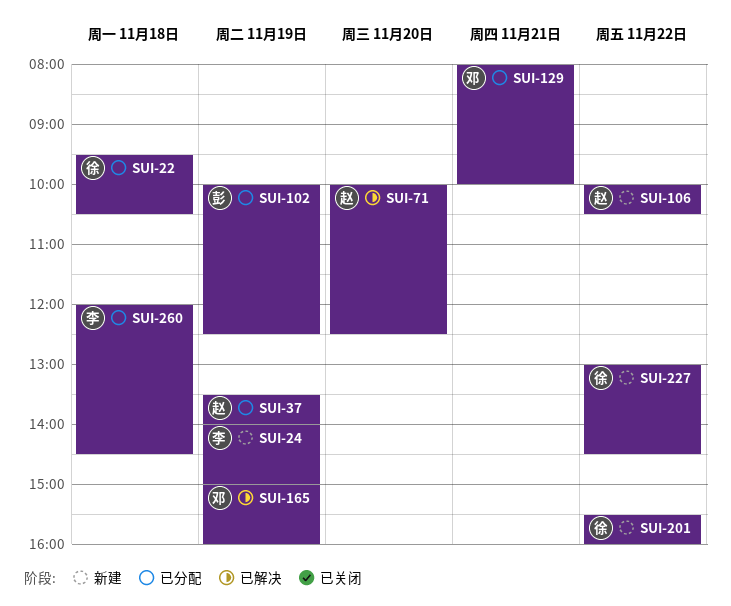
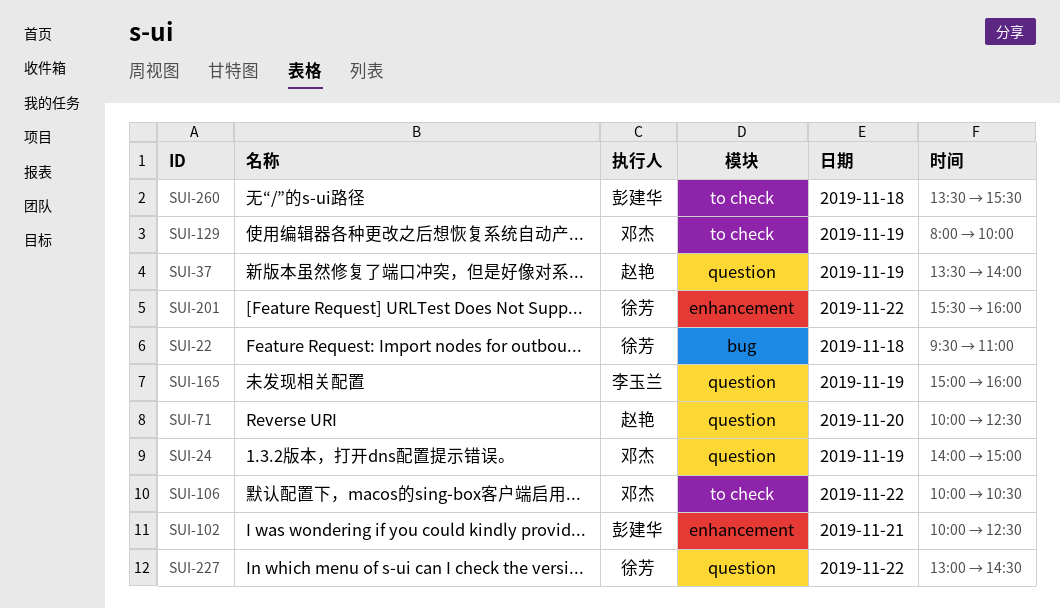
SUI-22, ends: 10:30 -> 11:00
SUI-24, owner: 李玉兰 -> 邓杰
SUI-102, day: Nov 19 -> Nov 21
SUI-106, owner: 赵艳 -> 邓杰
SUI-129, day: Nov 21 -> Nov 19
SUI-165, owner: 邓杰 -> 李玉兰
SUI-260, owner: 李玉兰 -> 彭建华
SUI-260, begins: 12:00 -> 13:30
SUI-260, ends: 14:30 -> 15:30

